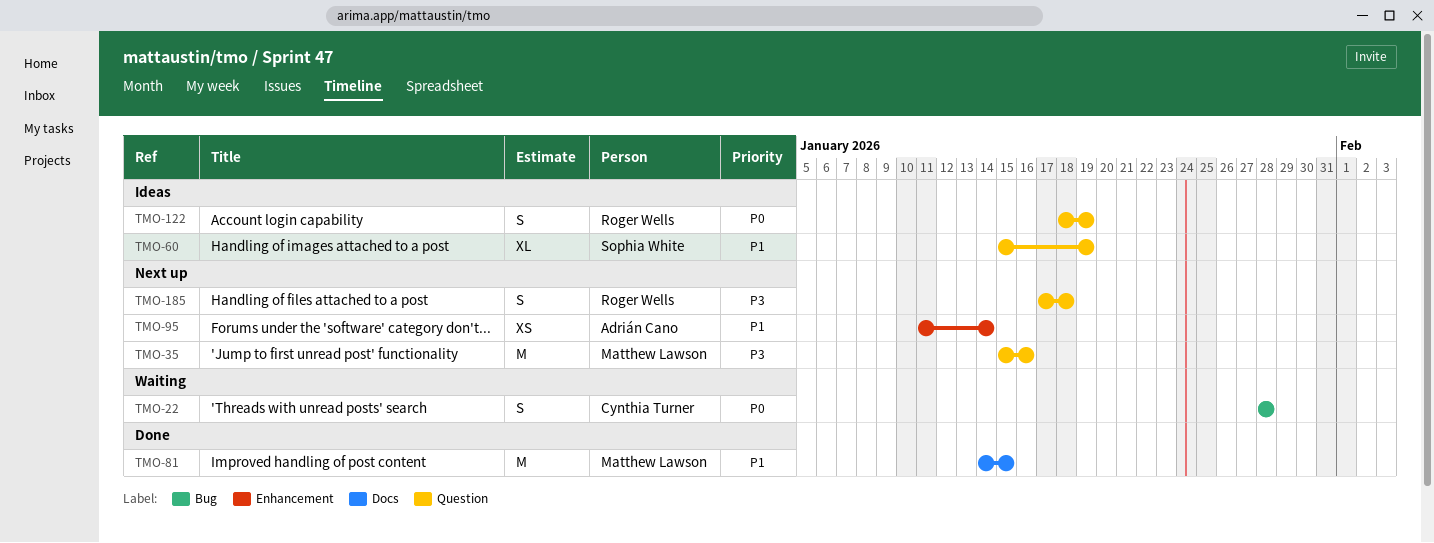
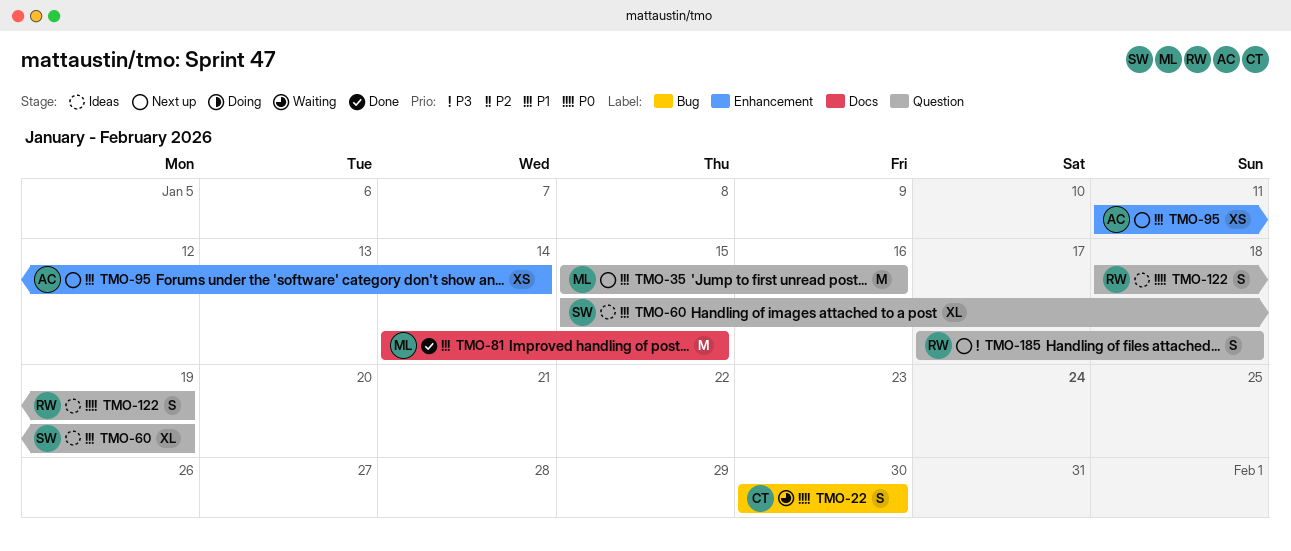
TMO-22, start: Jan 28 -> Jan 30
TMO-22, due: Jan 28 -> Jan 30
TMO-35, priority: P3 -> P1

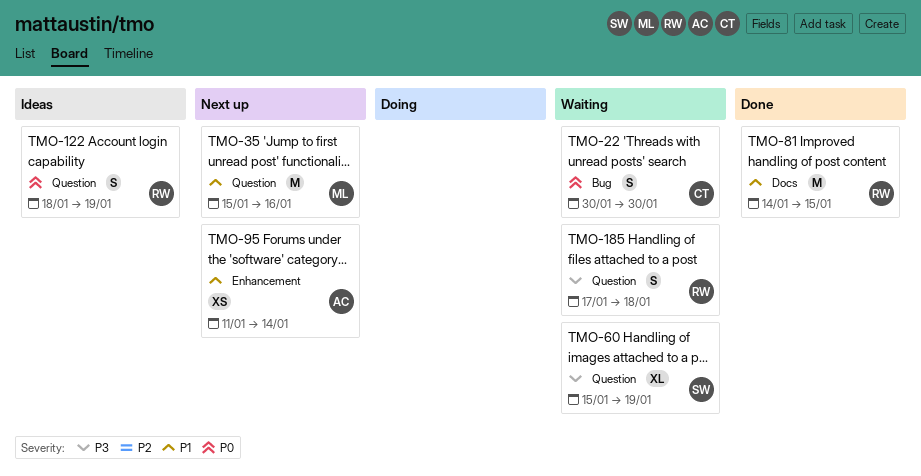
TMO-60, status: Ideas -> Waiting
TMO-60, priority: P1 -> P3
TMO-81, owner: ML -> RW
TMO-185, status: Next up -> Waiting

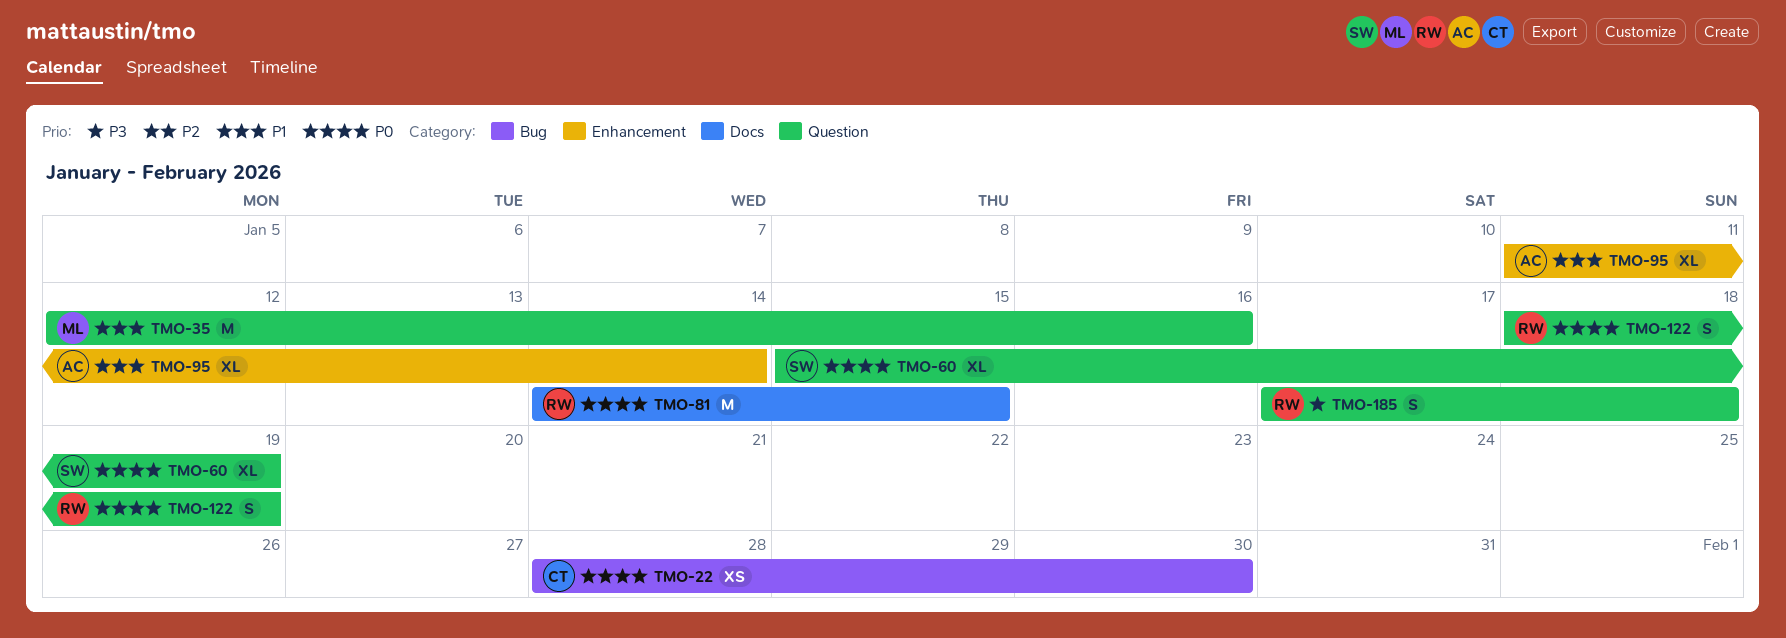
TMO-22, estimate: S -> XS
TMO-22, start: Jan 30 -> Jan 28
TMO-35, start: Jan 15 -> Jan 12
TMO-60, priority: P3 -> P0
TMO-81, priority: P1 -> P0
TMO-95, estimate: XS -> XL

